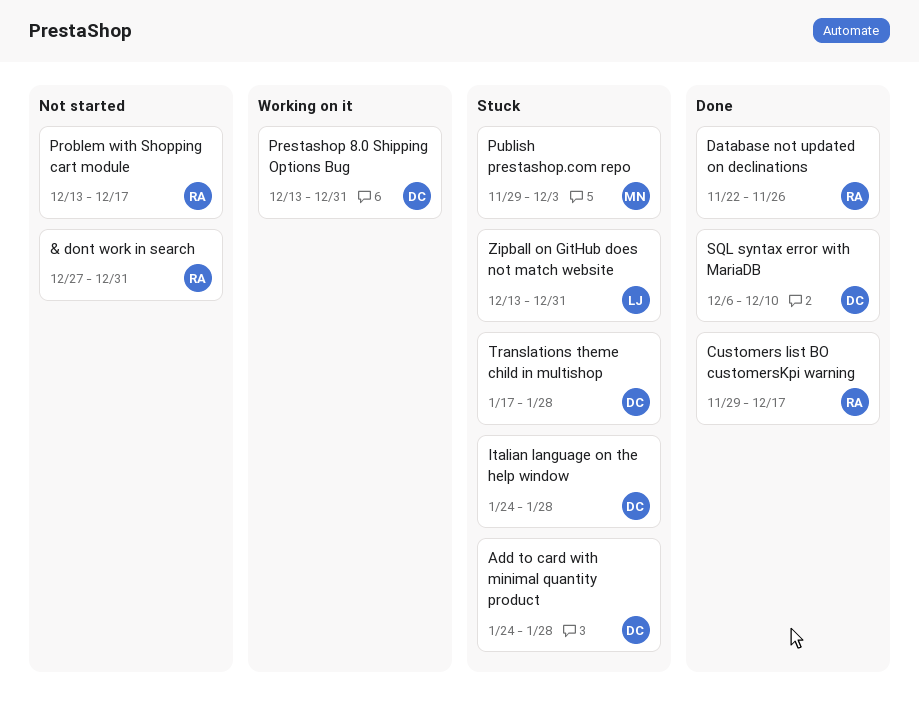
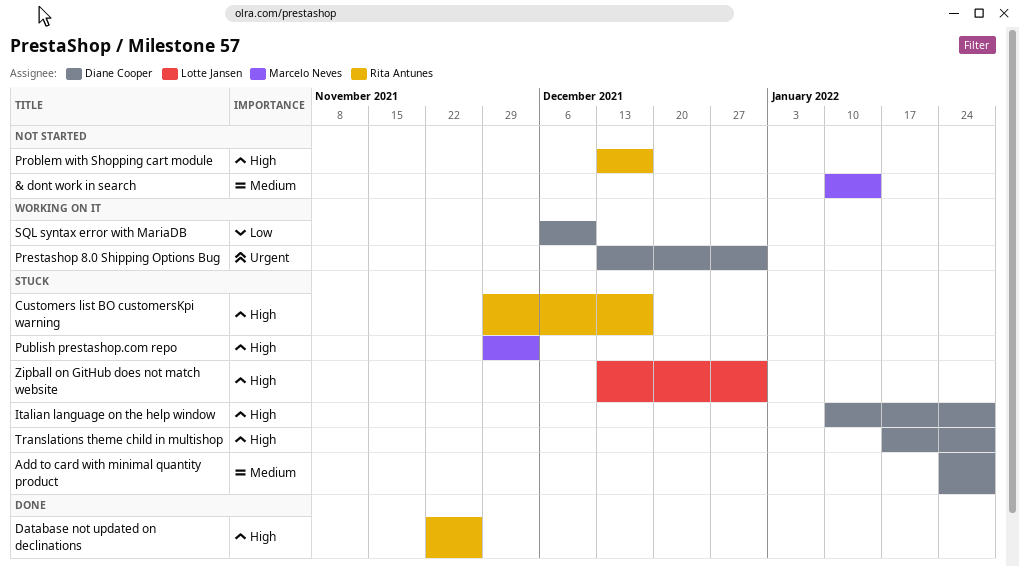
& dont work in search, owner: Rita Antunes -> Marcelo Neves
& dont work in search, start: Dec 27 -> Jan 10
& dont work in search, due: Dec 31 -> Jan 14
Customers list BO customersKpi warning, status: Done -> Stuck
Italian language on the help window, start: Jan 24 -> Jan 10
SQL syntax error with MariaDB, status: Done -> Working on it

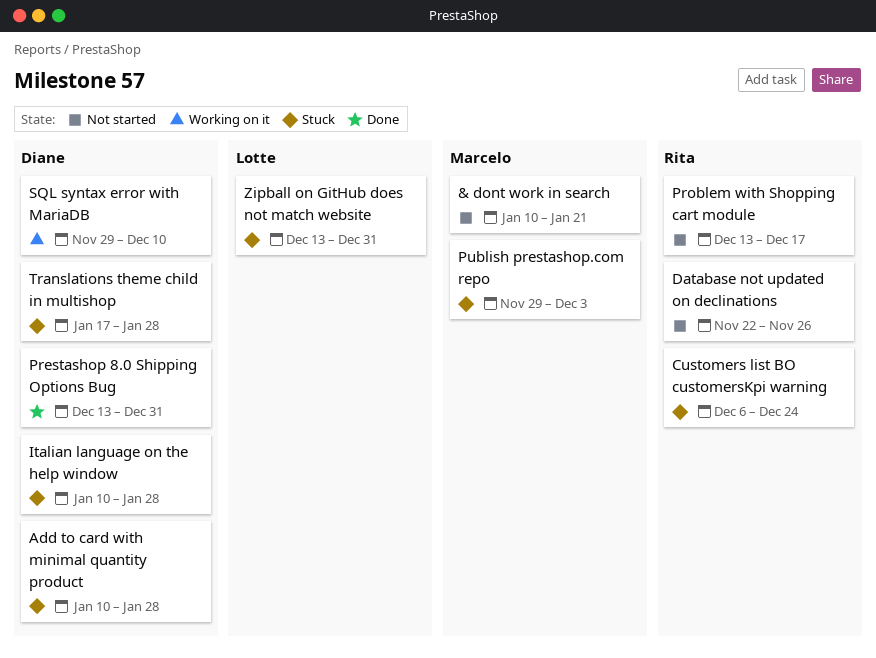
& dont work in search, due: Jan 14 -> Jan 21
Add to card with minimal quantity product, start: Jan 24 -> Jan 10
Customers list BO customersKpi warning, start: Nov 29 -> Dec 6
Customers list BO customersKpi warning, due: Dec 17 -> Dec 24
Database not updated on declinations, status: Done -> Not started
Prestashop 8.0 Shipping Options Bug, status: Working on it -> Done
SQL syntax error with MariaDB, start: Dec 6 -> Nov 29

